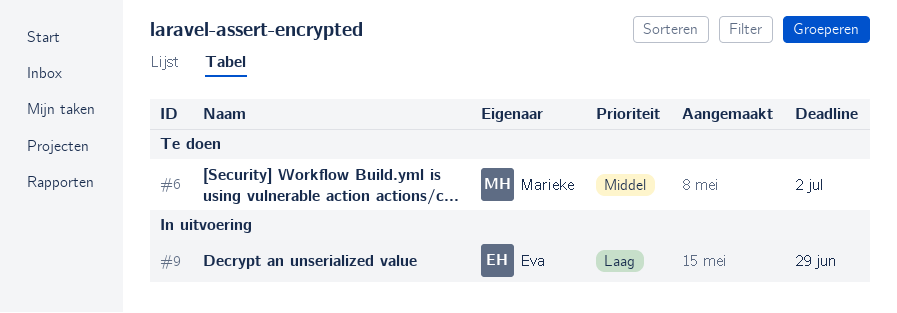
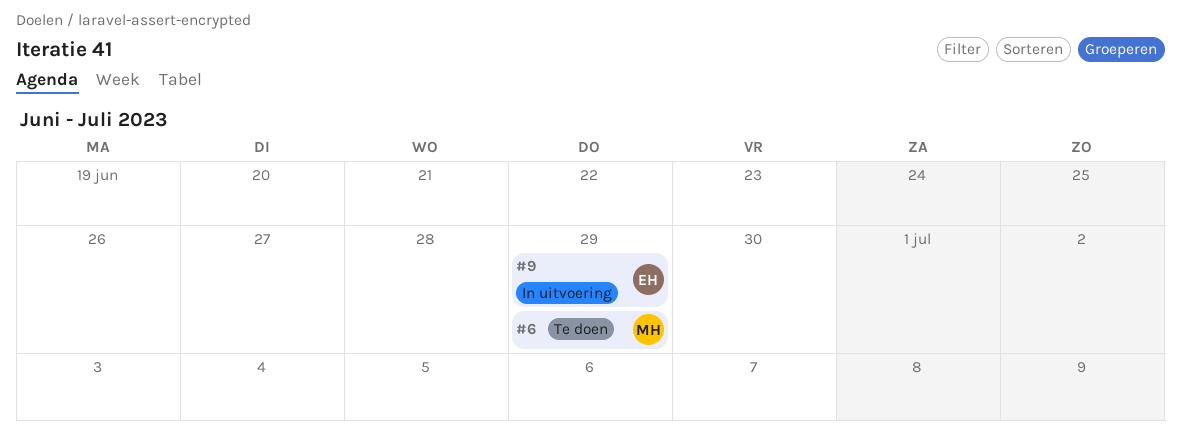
#6, due: Jul 2 -> Jun 29

